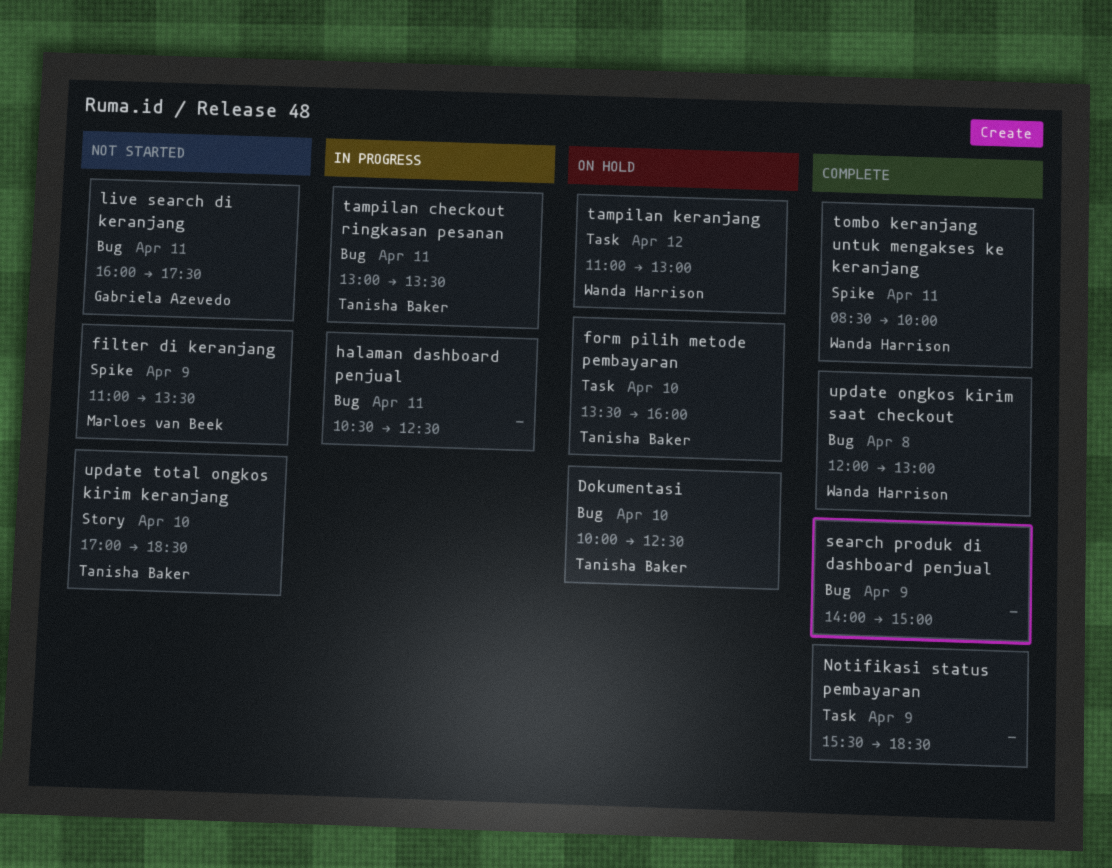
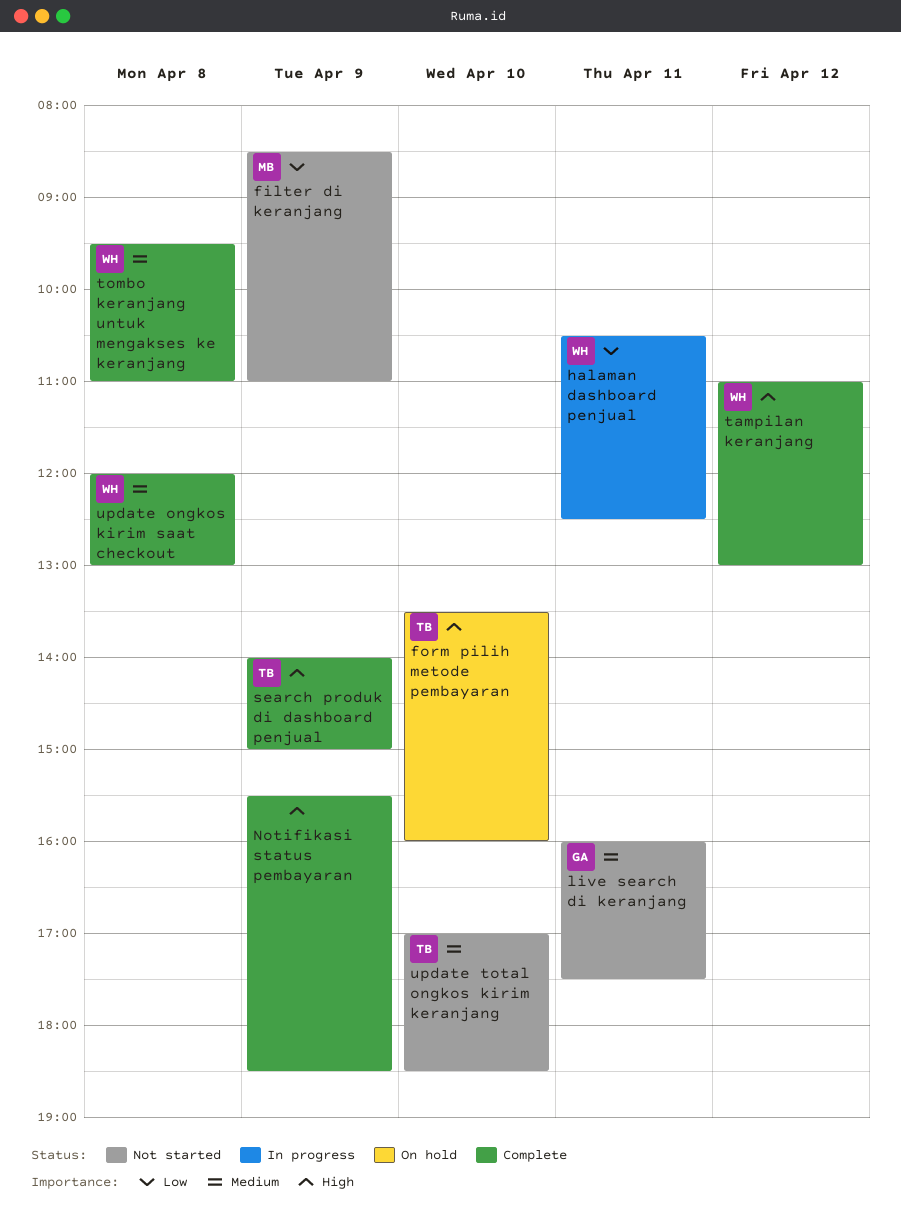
Dokumentasi: present -> none
filter di keranjang, begins: 11:00 -> 08:30
filter di keranjang, ends: 13:30 -> 11:00
halaman dashboard penjual, owner: none -> Wanda Harrison
search produk di dashboard penjual, owner: none -> Tanisha Baker
tampilan checkout ringkasan pesanan: present -> none
tampilan keranjang, status: On hold -> Complete
tombo keranjang untuk mengakses ke keranjang, day: Apr 11 -> Apr 8
tombo keranjang untuk mengakses ke keranjang, begins: 08:30 -> 09:30
tombo keranjang untuk mengakses ke keranjang, ends: 10:00 -> 11:00

